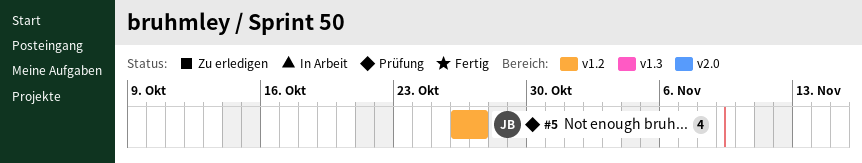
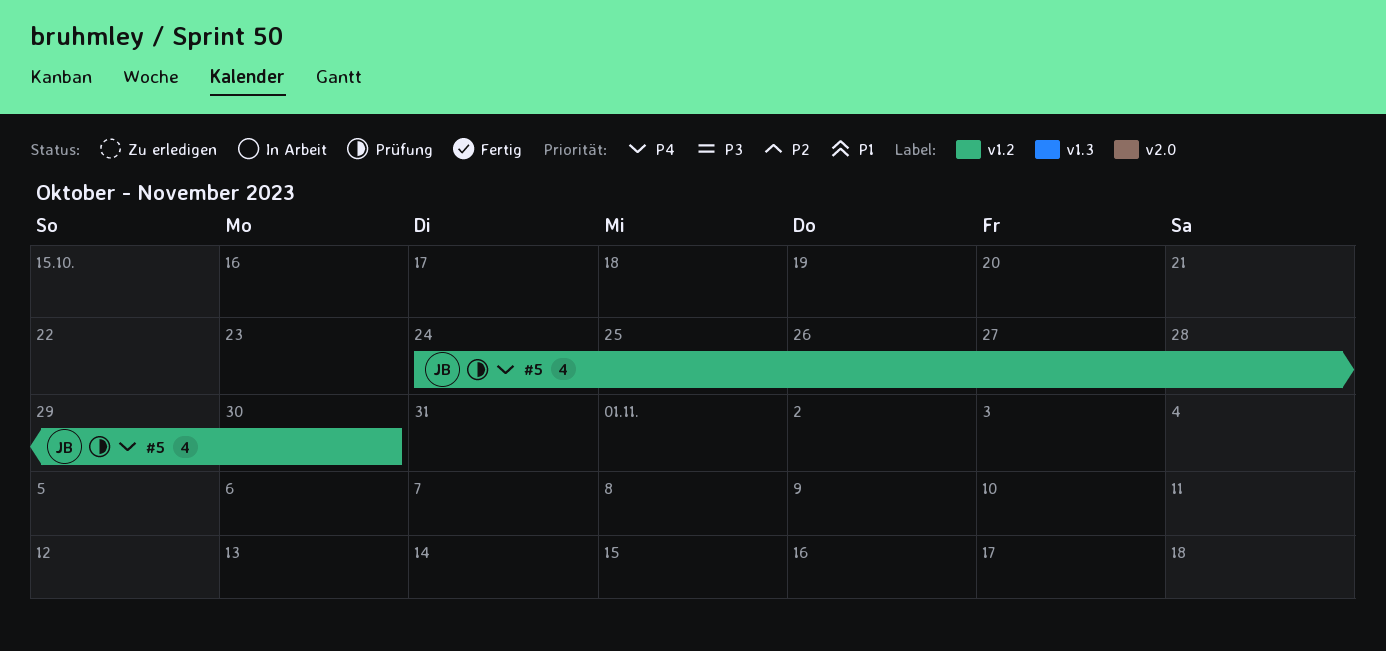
#5, start: Oct 26 -> Oct 24
#5, due: Oct 27 -> Oct 30

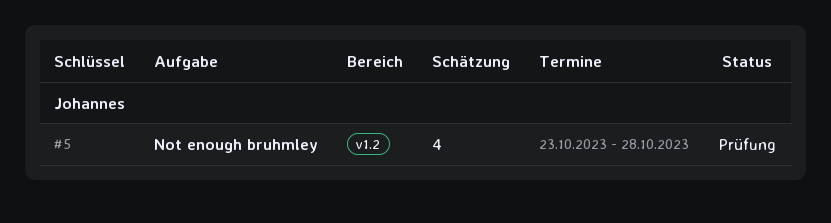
#5, start: Oct 24 -> Oct 23
#5, due: Oct 30 -> Oct 28

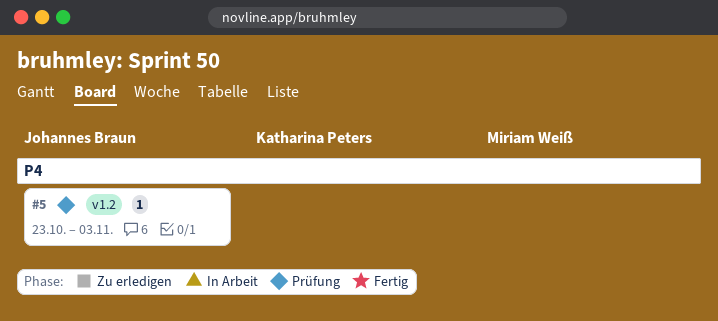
#5, estimate: 4 -> 1
#5, due: Oct 28 -> Nov 3

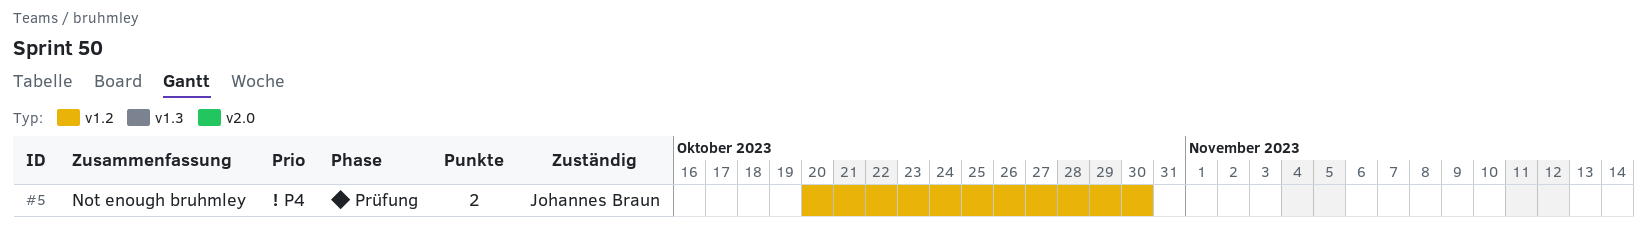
#5, estimate: 1 -> 2
#5, start: Oct 23 -> Oct 20
#5, due: Nov 3 -> Oct 30

